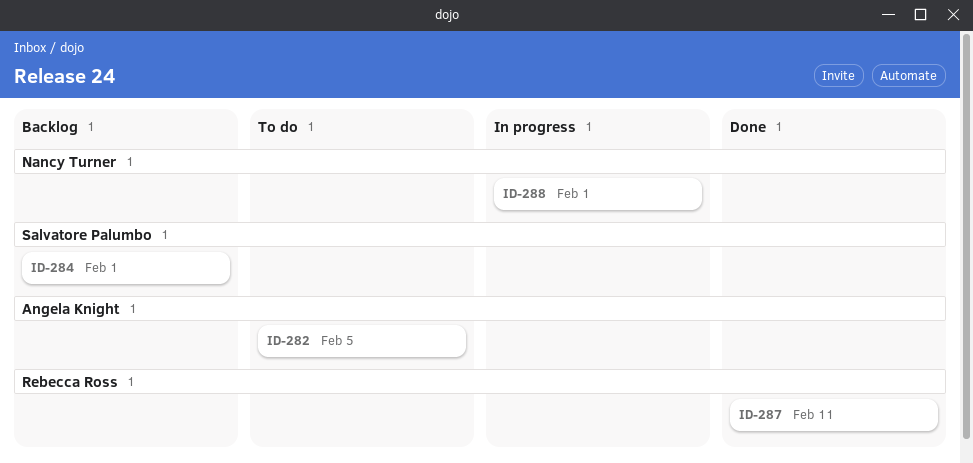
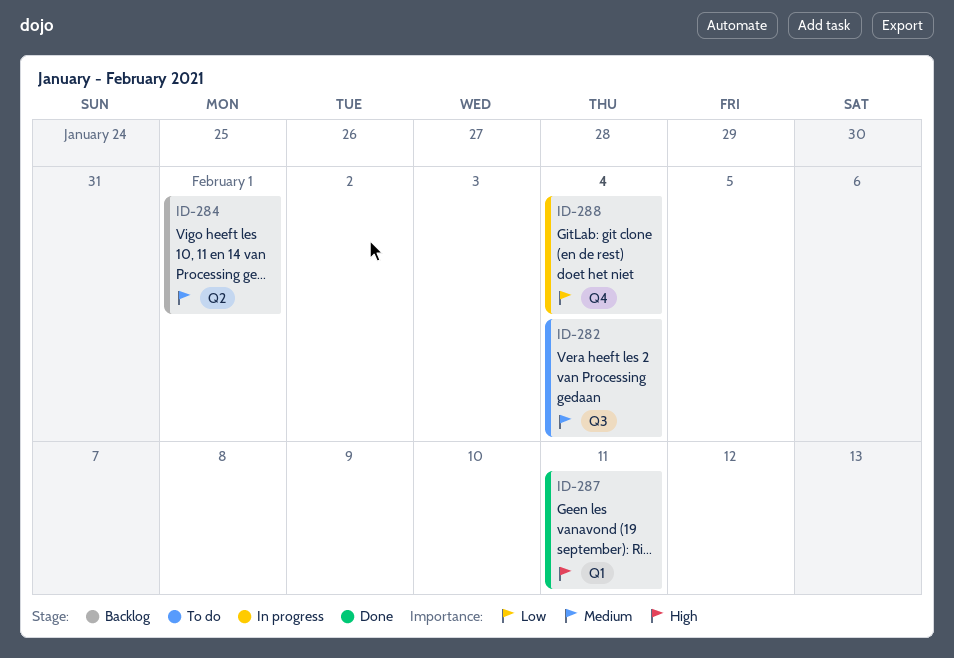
ID-282, due: Feb 5 -> Feb 4
ID-288, due: Feb 1 -> Feb 4

